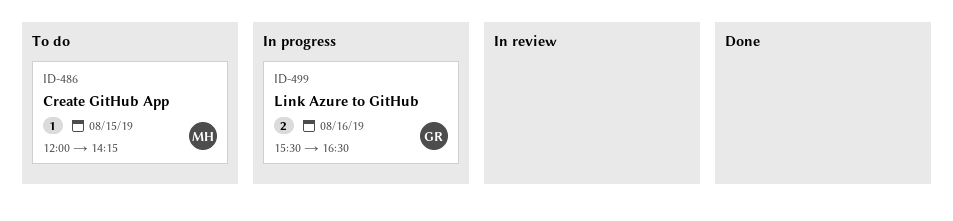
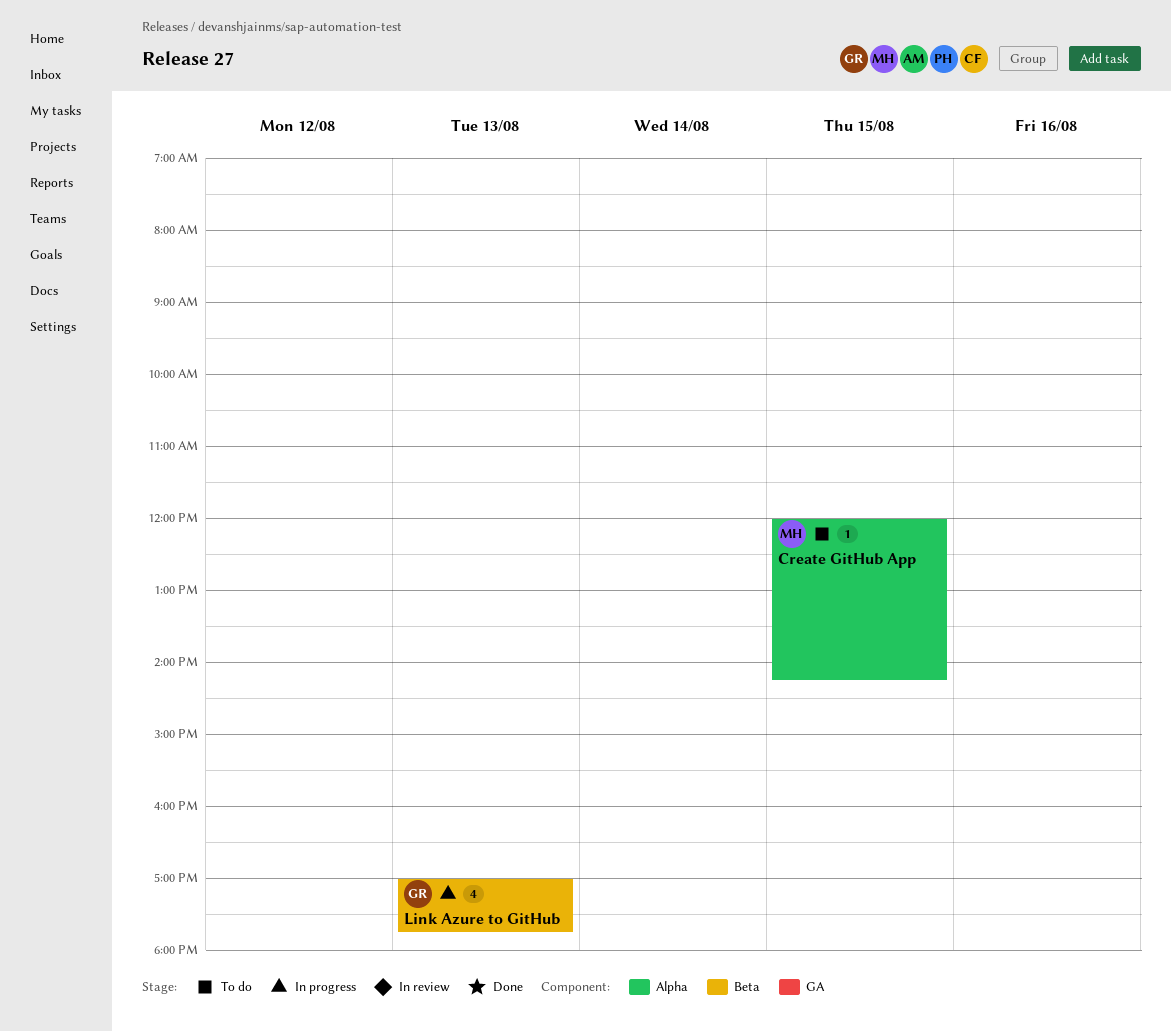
Link Azure to GitHub, estimate: 2 -> 4
Link Azure to GitHub, day: Aug 16 -> Aug 13
Link Azure to GitHub, begins: 15:30 -> 17:00
Link Azure to GitHub, ends: 16:30 -> 17:45

